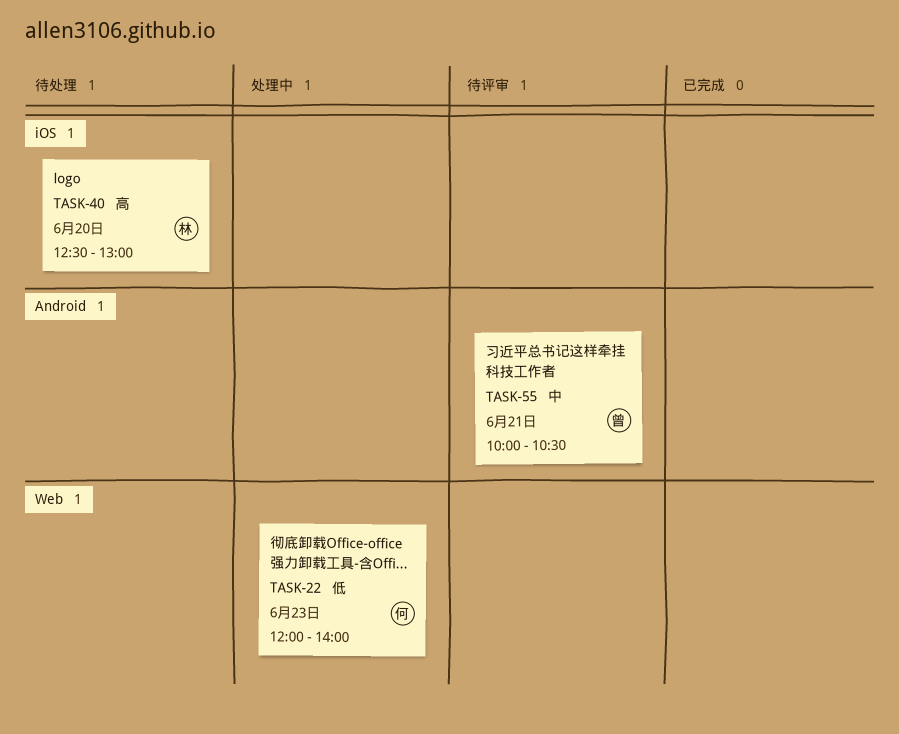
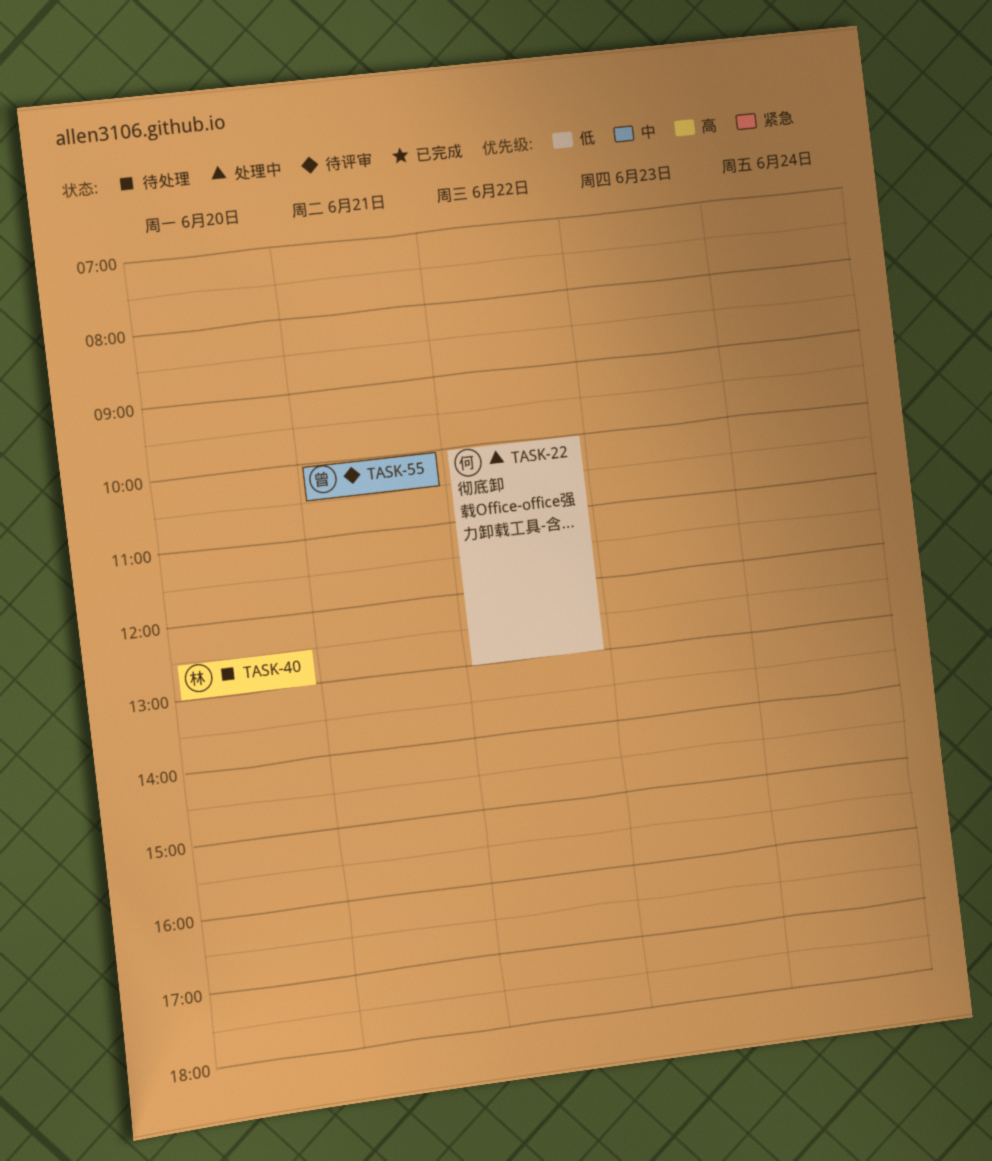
TASK-22, day: Jun 23 -> Jun 22
TASK-22, begins: 12:00 -> 10:00
TASK-22, ends: 14:00 -> 13:00

